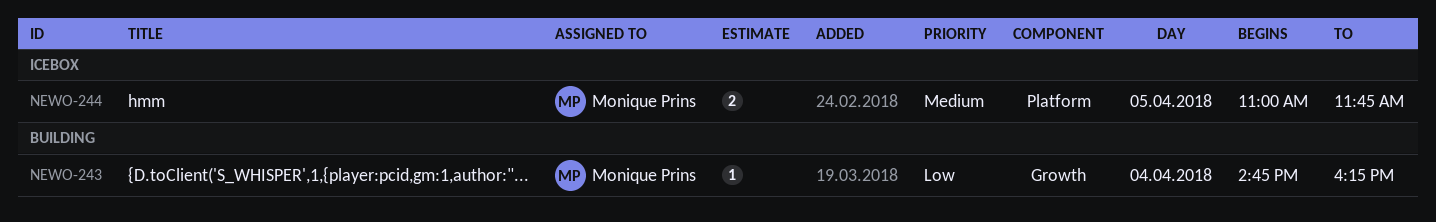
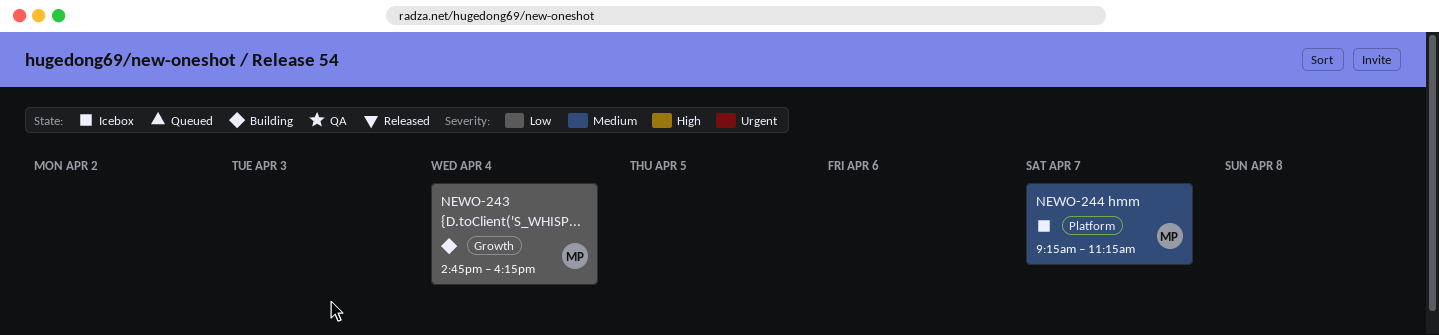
NEWO-244, day: Apr 5 -> Apr 7
NEWO-244, begins: 11:00 -> 09:15
NEWO-244, ends: 11:45 -> 11:15

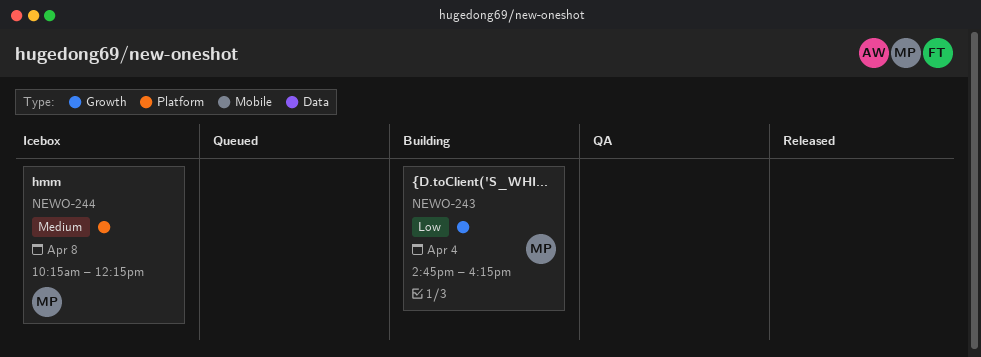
NEWO-244, day: Apr 7 -> Apr 8
NEWO-244, begins: 09:15 -> 10:15
NEWO-244, ends: 11:15 -> 12:15

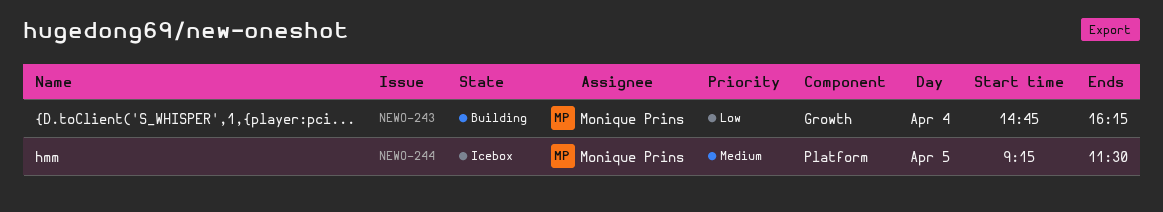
NEWO-244, day: Apr 8 -> Apr 5
NEWO-244, begins: 10:15 -> 09:15
NEWO-244, ends: 12:15 -> 11:30

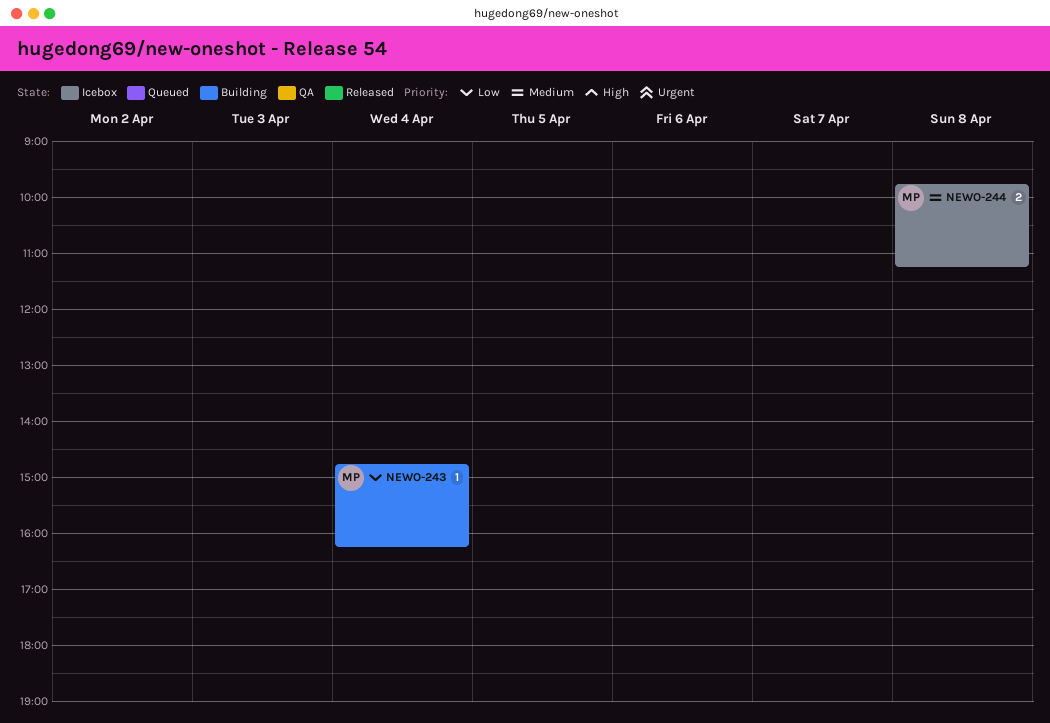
NEWO-244, day: Apr 5 -> Apr 8
NEWO-244, begins: 09:15 -> 09:45
NEWO-244, ends: 11:30 -> 11:15

